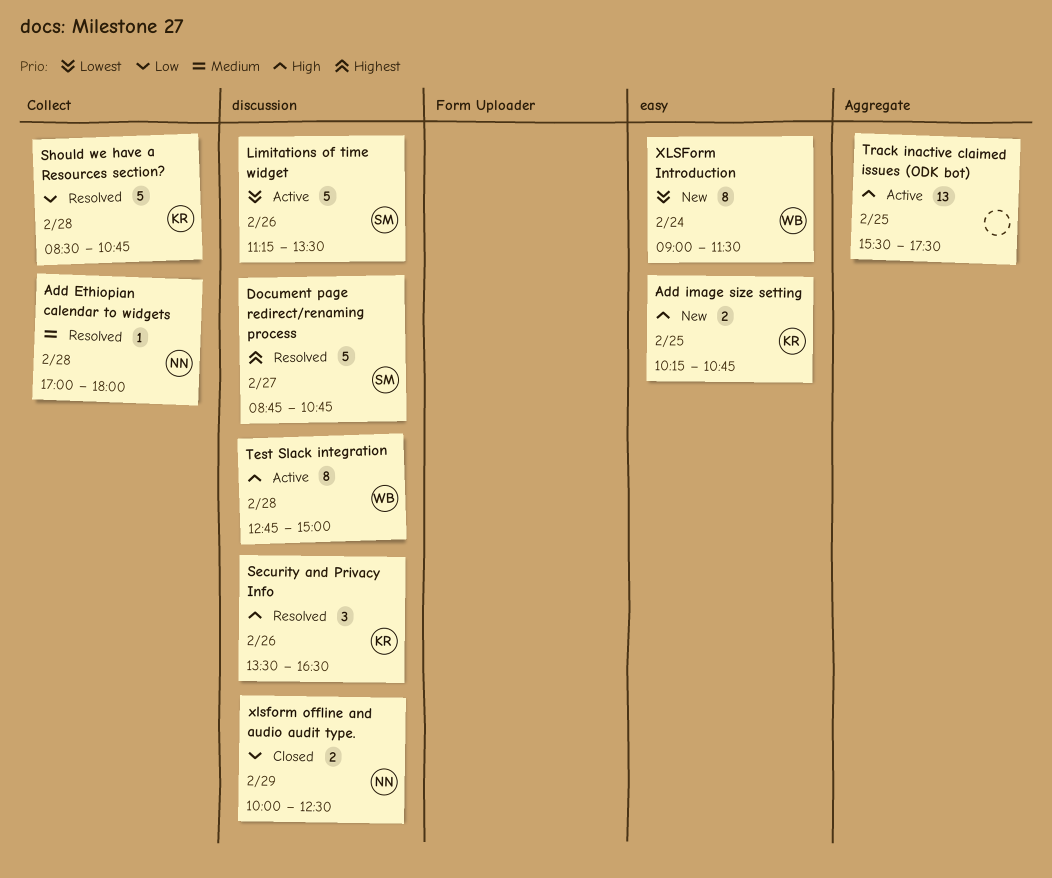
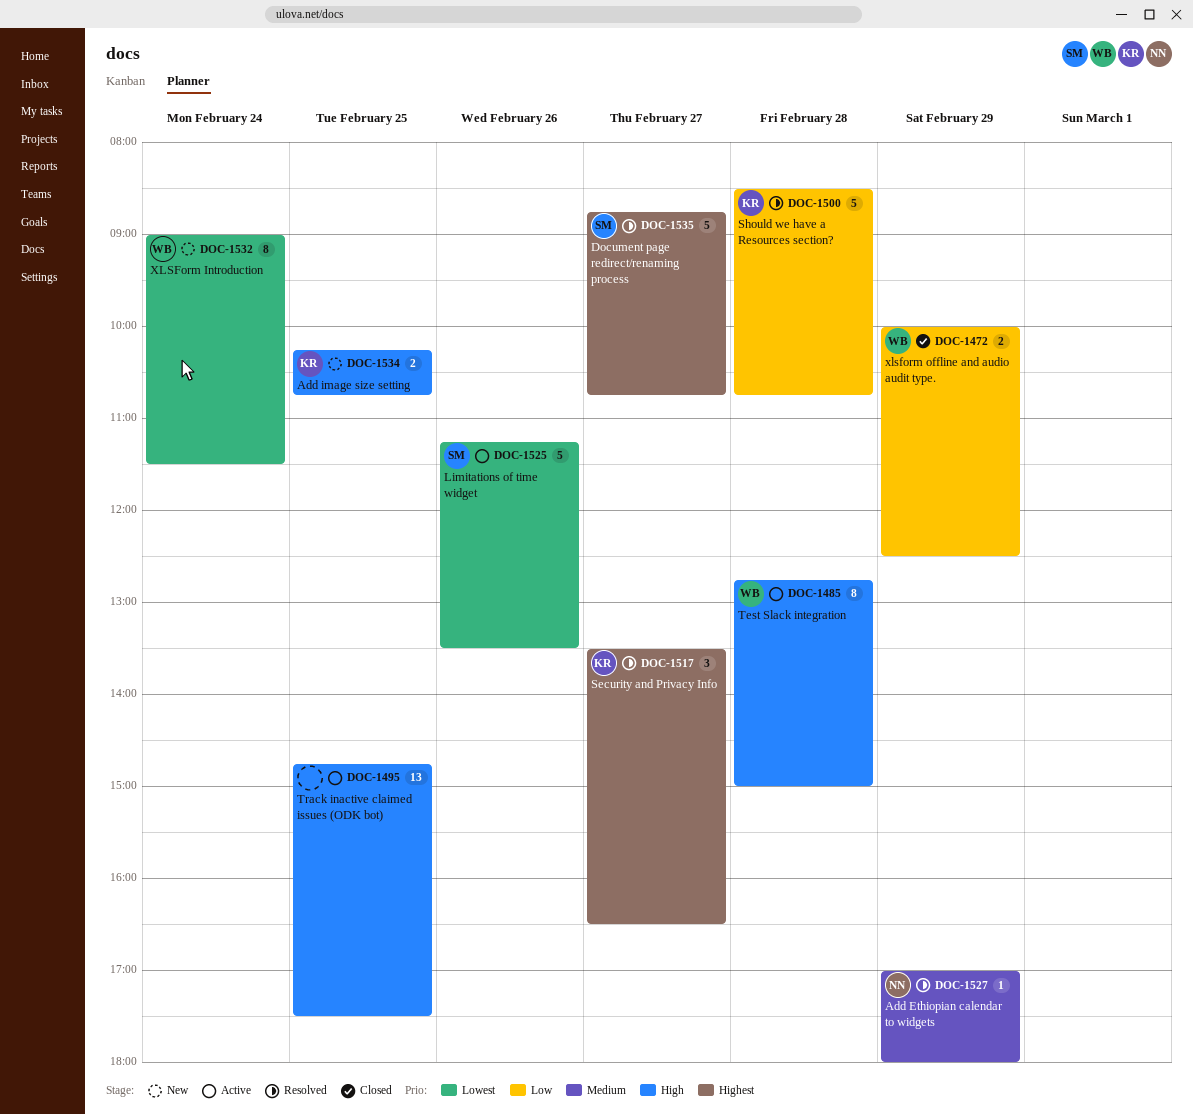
Add Ethiopian calendar to widgets, day: Feb 28 -> Feb 29
Security and Privacy Info, priority: High -> Highest
Security and Privacy Info, day: Feb 26 -> Feb 27
Track inactive claimed issues (ODK bot), begins: 15:30 -> 14:45
xlsform offline and audio audit type., owner: NN -> WB

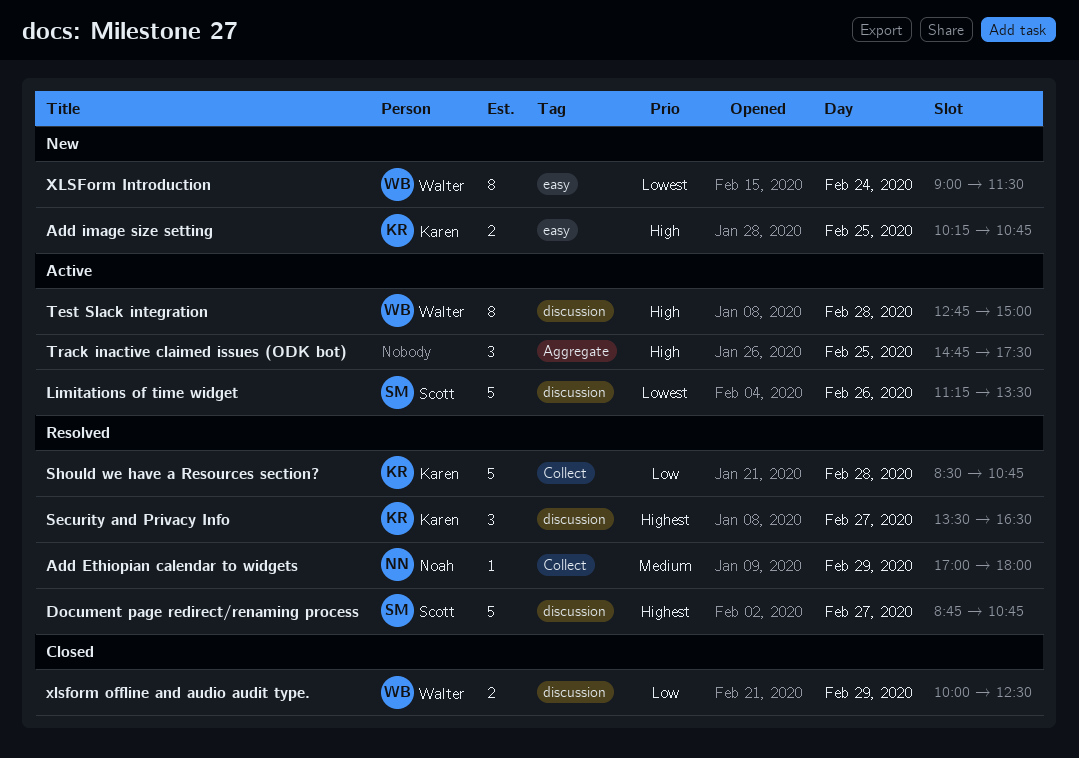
Track inactive claimed issues (ODK bot), estimate: 13 -> 3

